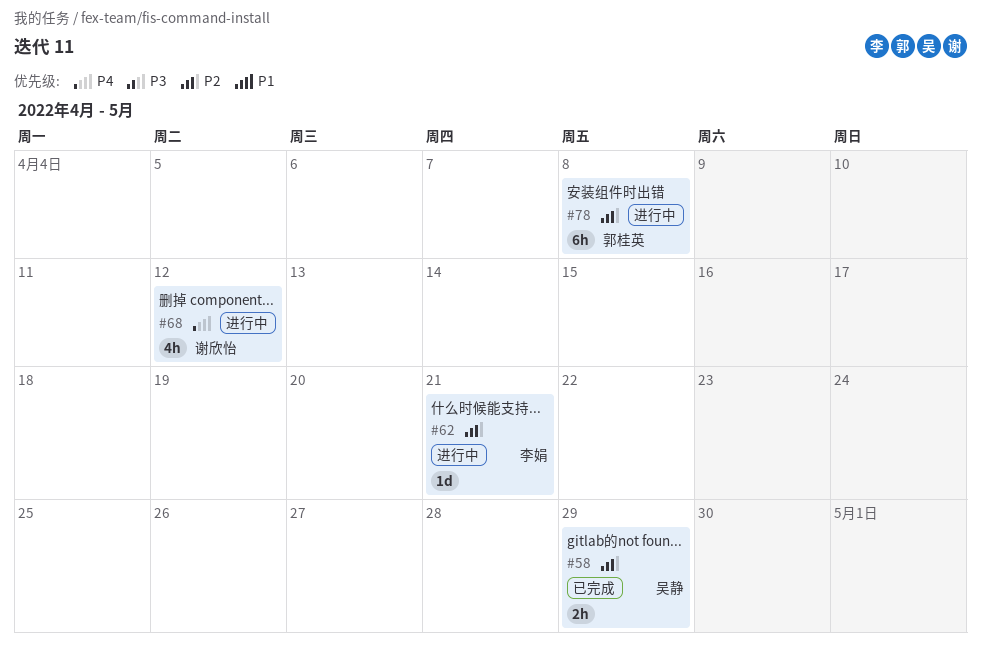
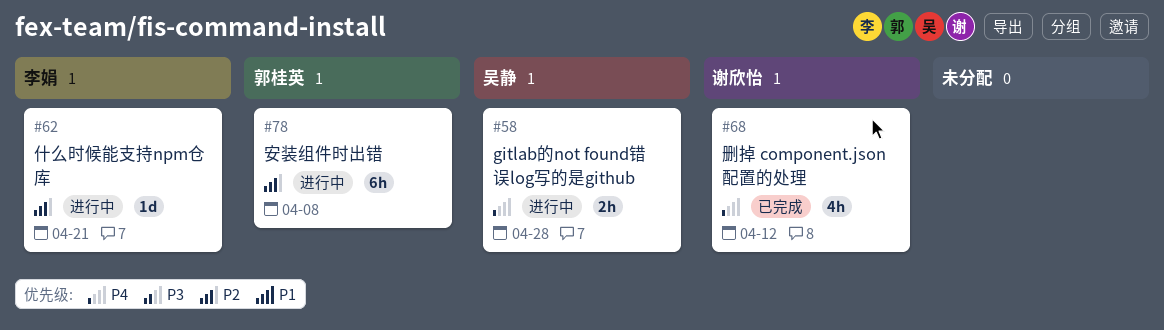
#58, status: 已完成 -> 进行中
#58, priority: P2 -> P4
#58, due: Apr 29 -> Apr 28
#68, status: 进行中 -> 已完成

